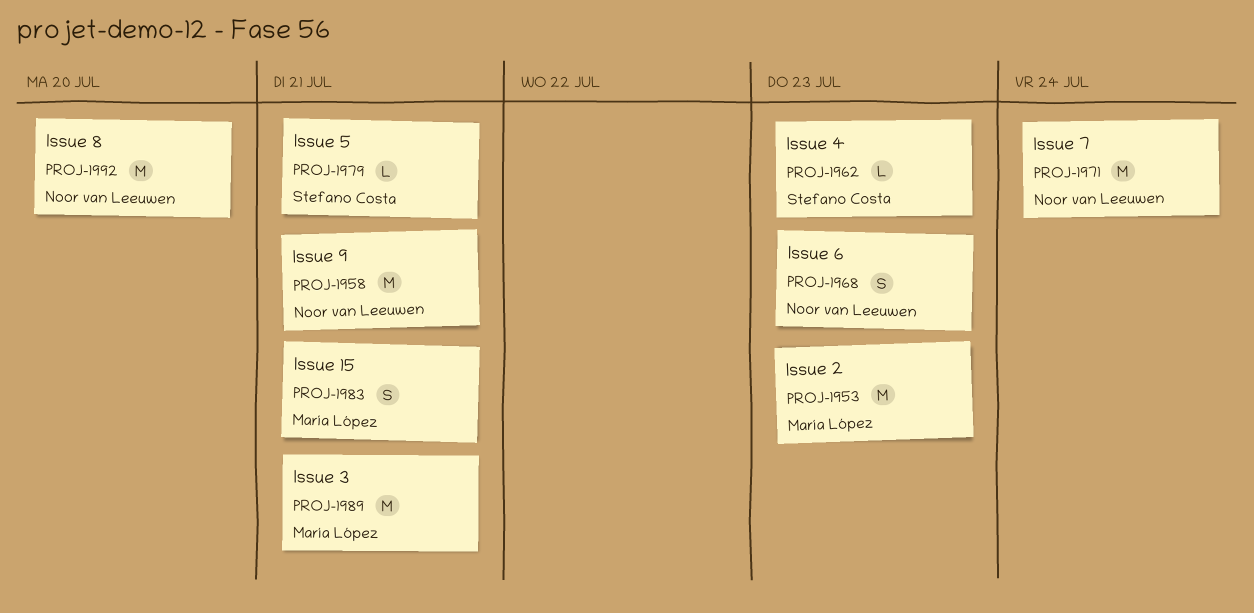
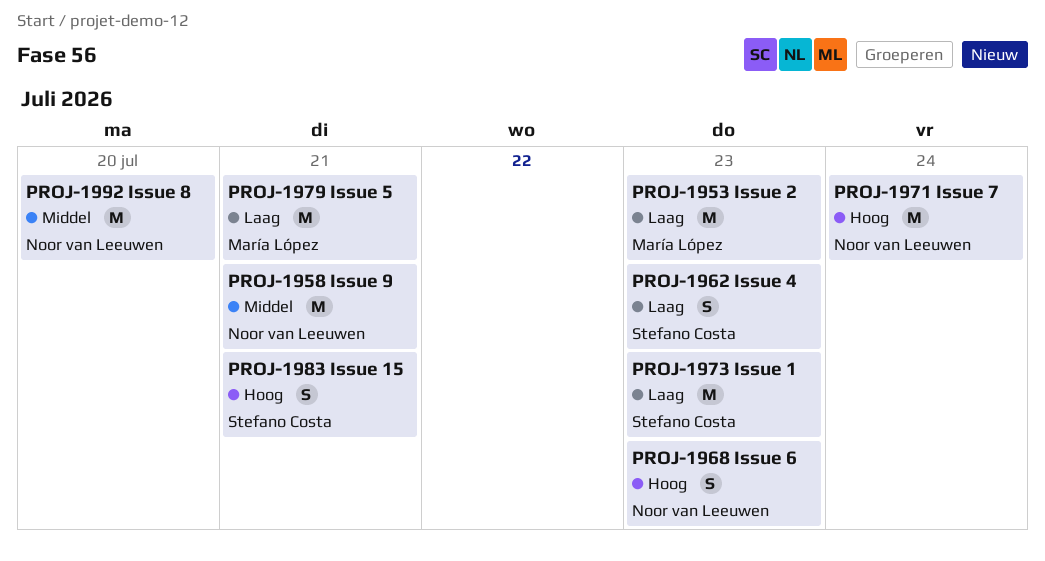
PROJ-1962, estimate: L -> S
PROJ-1973: none -> present
PROJ-1979, owner: Stefano Costa -> María López
PROJ-1979, estimate: L -> M
PROJ-1983, owner: María López -> Stefano Costa
PROJ-1989: present -> none

